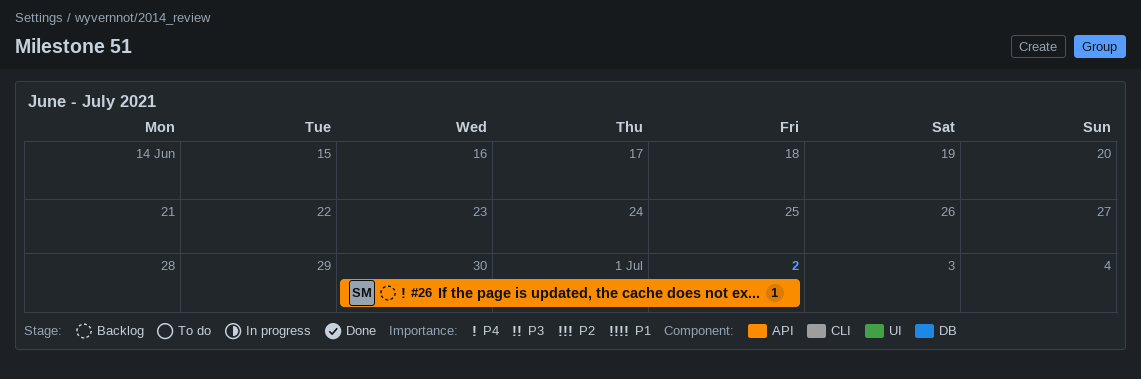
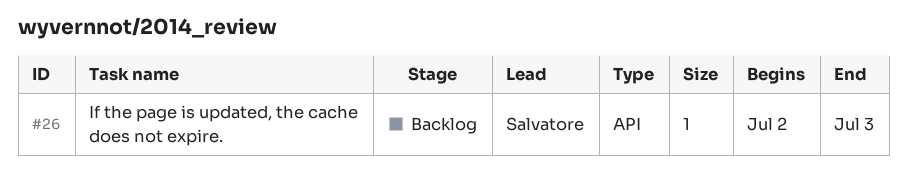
#26, start: Jun 30 -> Jul 2
#26, due: Jul 2 -> Jul 3

